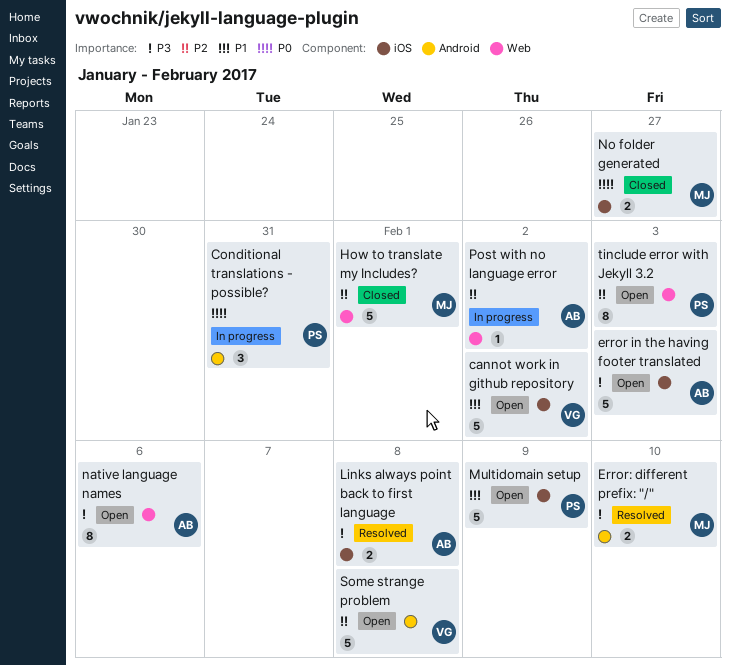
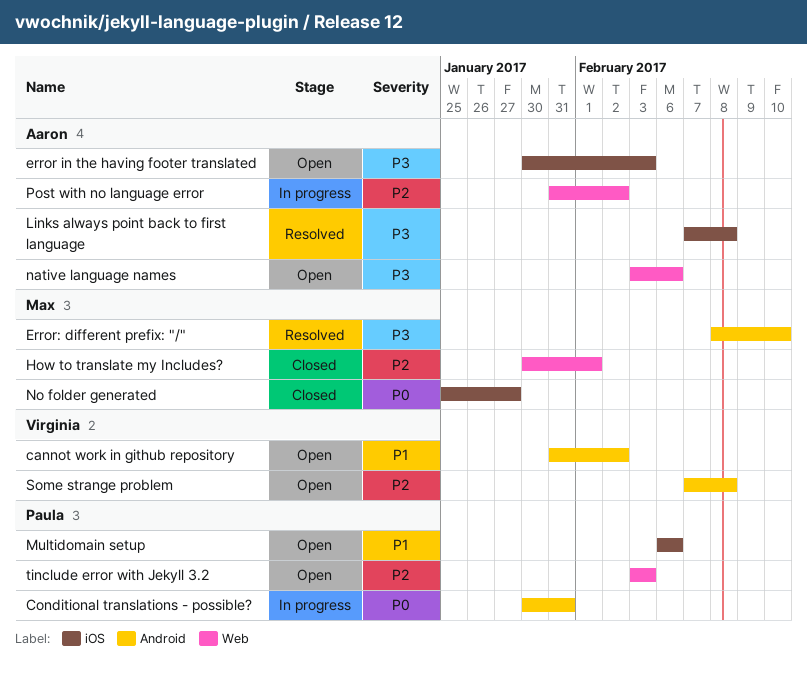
cannot work in github repository, label: iOS -> Android
Multidomain setup, due: Feb 9 -> Feb 6

